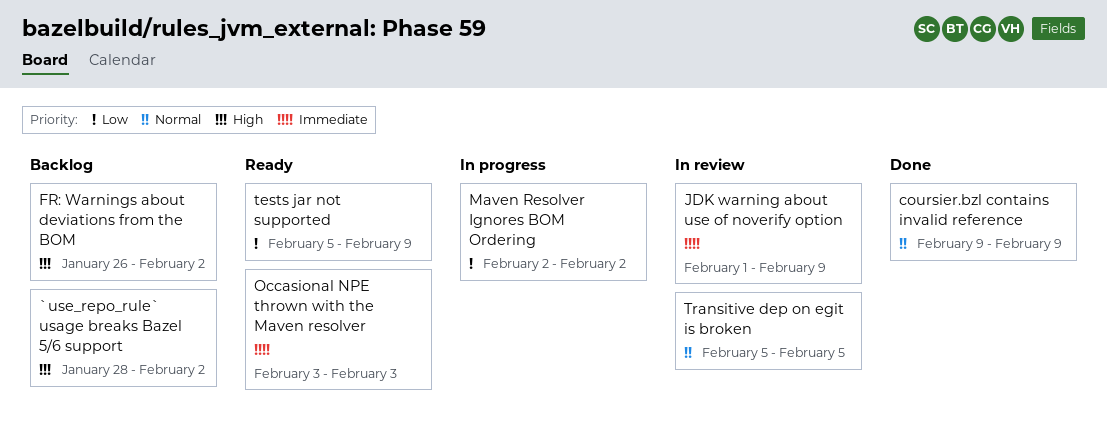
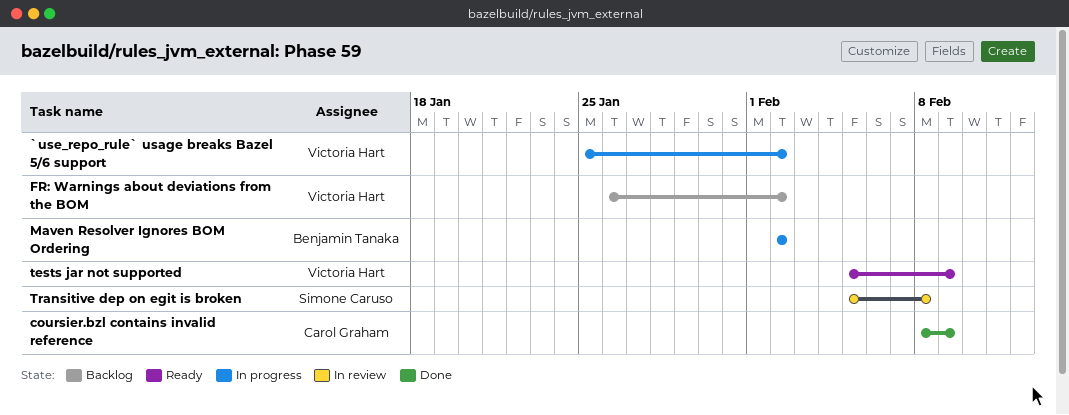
`use_repo_rule` usage breaks Bazel 5/6 support, status: Backlog -> In progress
`use_repo_rule` usage breaks Bazel 5/6 support, start: Jan 28 -> Jan 25
coursier.bzl contains invalid reference, start: Feb 9 -> Feb 8
JDK warning about use of noverify option: present -> none
Occasional NPE thrown with the Maven resolver: present -> none
Transitive dep on egit is broken, due: Feb 5 -> Feb 8

